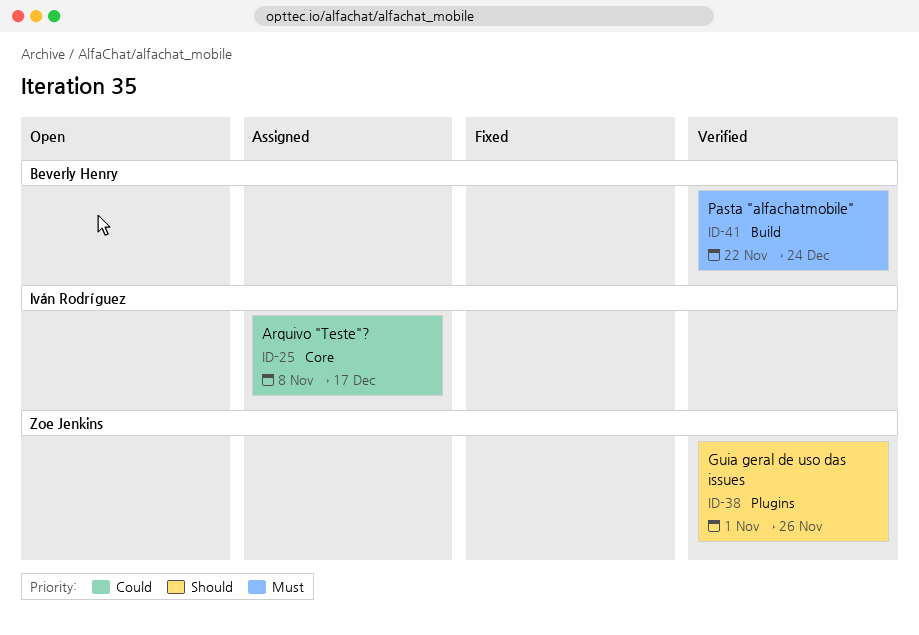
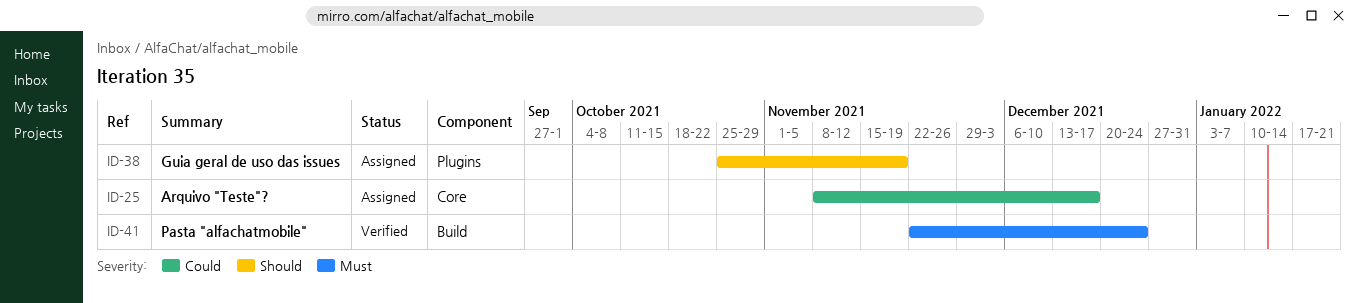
ID-38, status: Verified -> Assigned
ID-38, start: Nov 1 -> Oct 25
ID-38, due: Nov 26 -> Nov 19

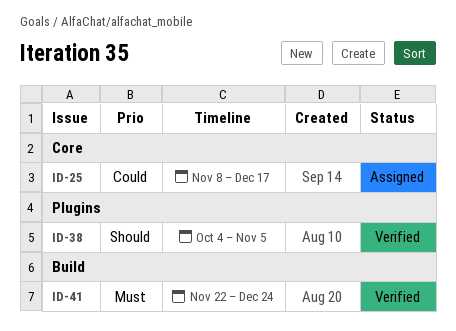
ID-38, status: Assigned -> Verified
ID-38, start: Oct 25 -> Oct 4
ID-38, due: Nov 19 -> Nov 5

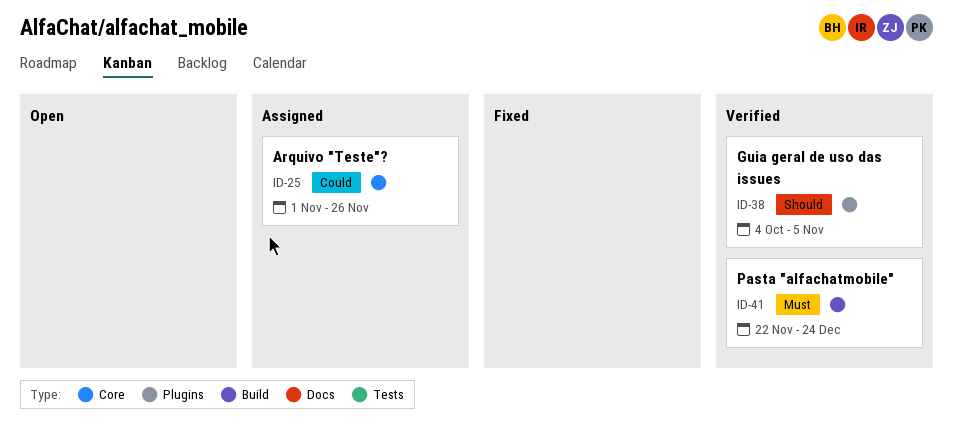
ID-25, start: Nov 8 -> Nov 1
ID-25, due: Dec 17 -> Nov 26

